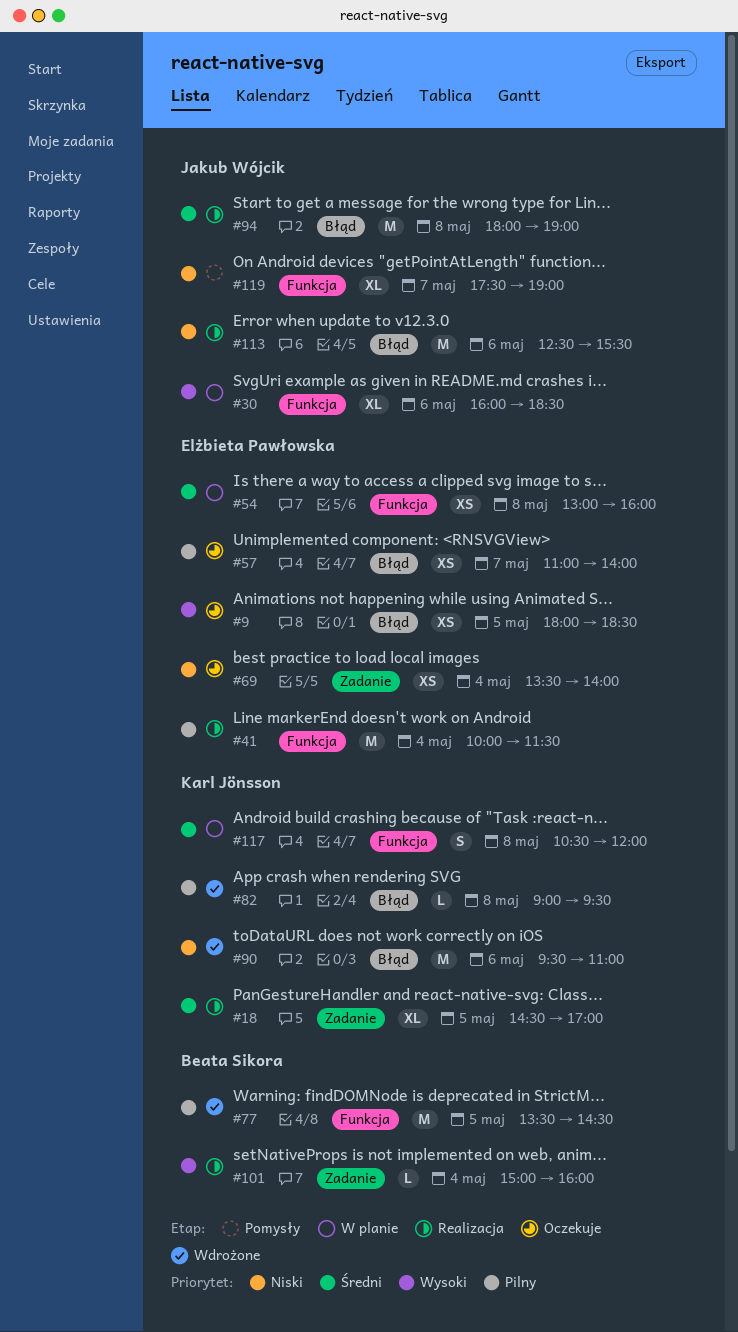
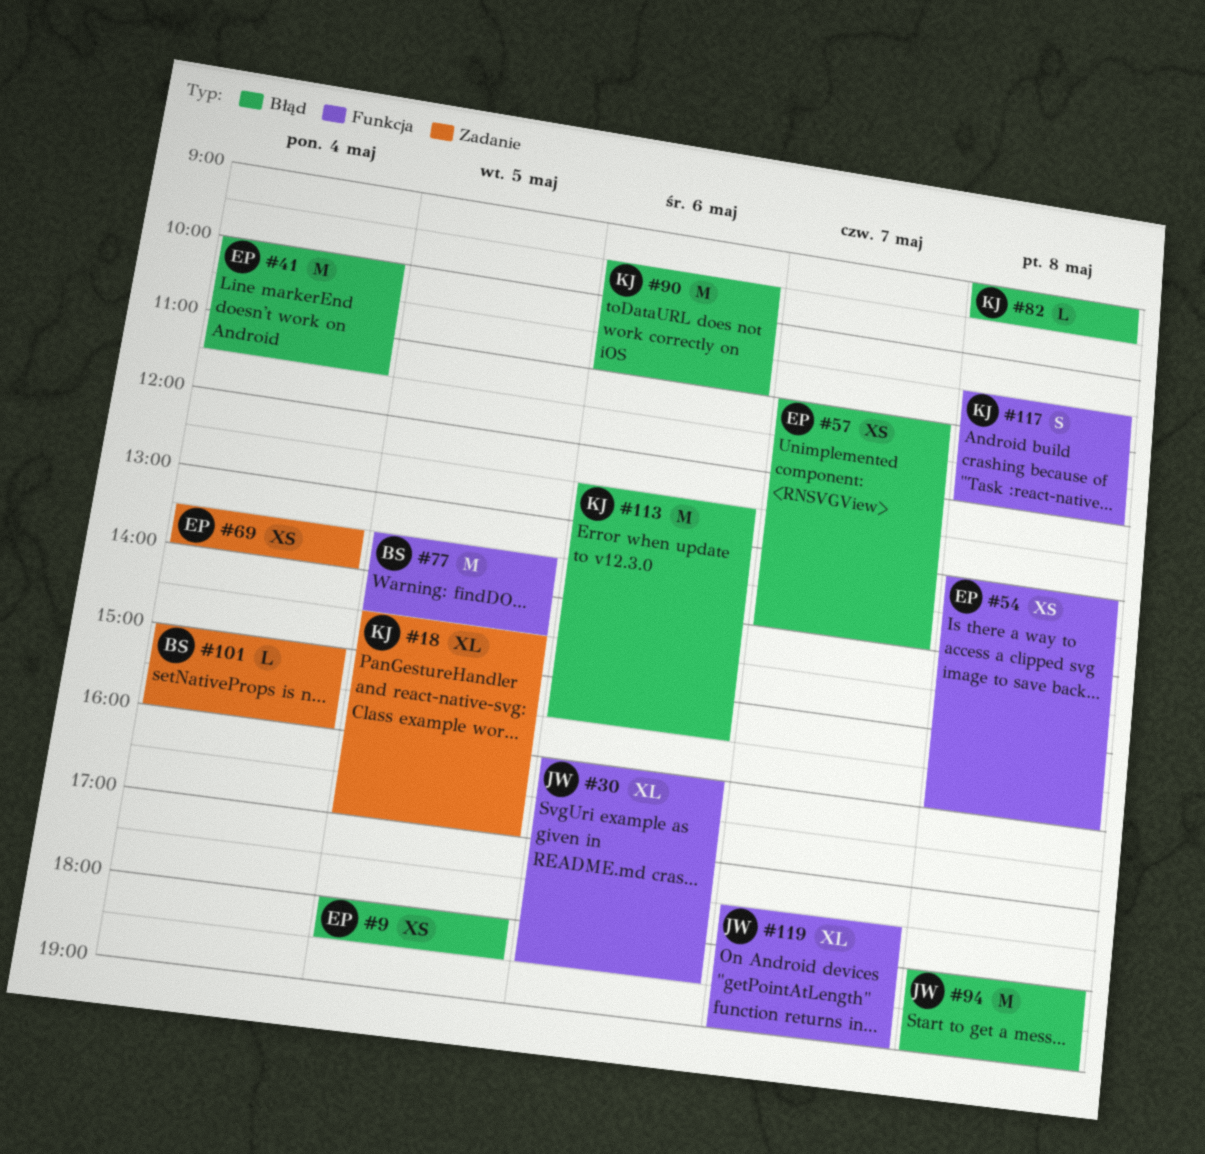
#41, label: Funkcja -> Błąd
#113, owner: Jakub Wójcik -> Karl Jönsson

